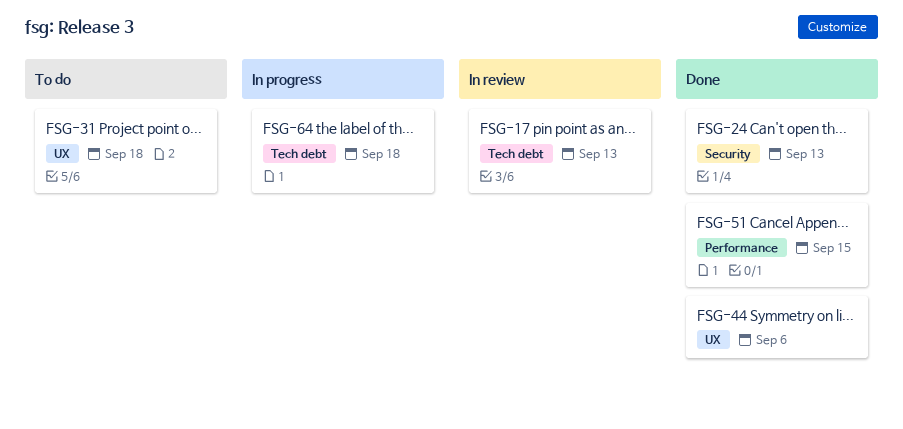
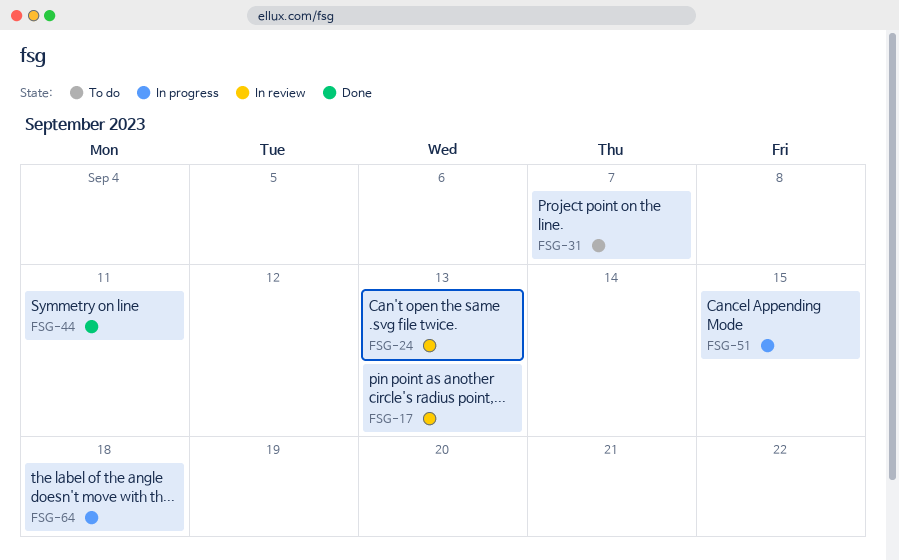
FSG-24, status: Done -> In review
FSG-31, due: Sep 18 -> Sep 7
FSG-44, due: Sep 6 -> Sep 11
FSG-51, status: Done -> In progress

